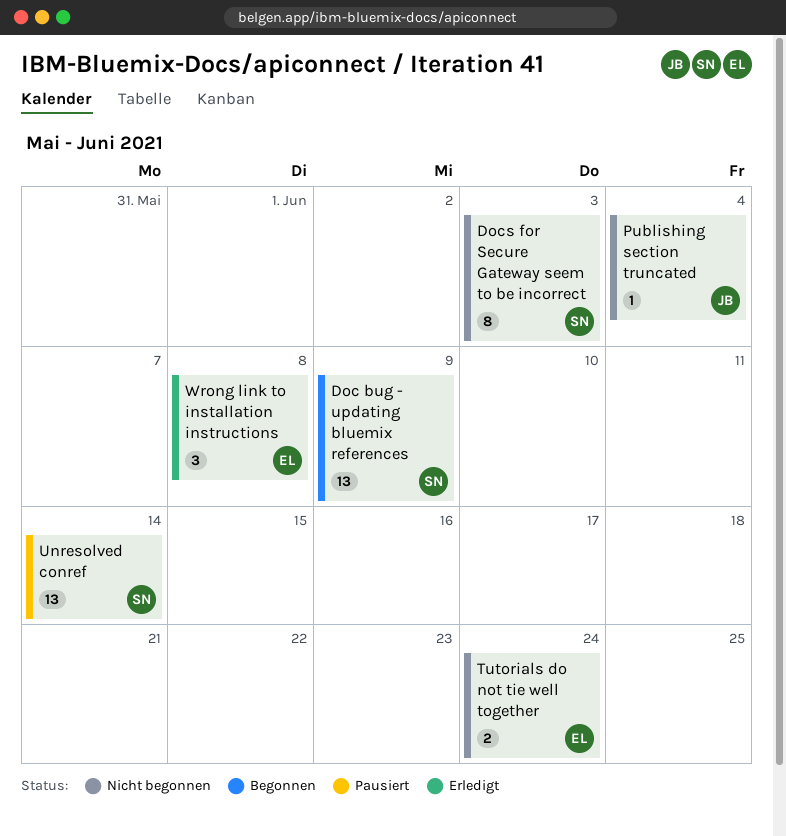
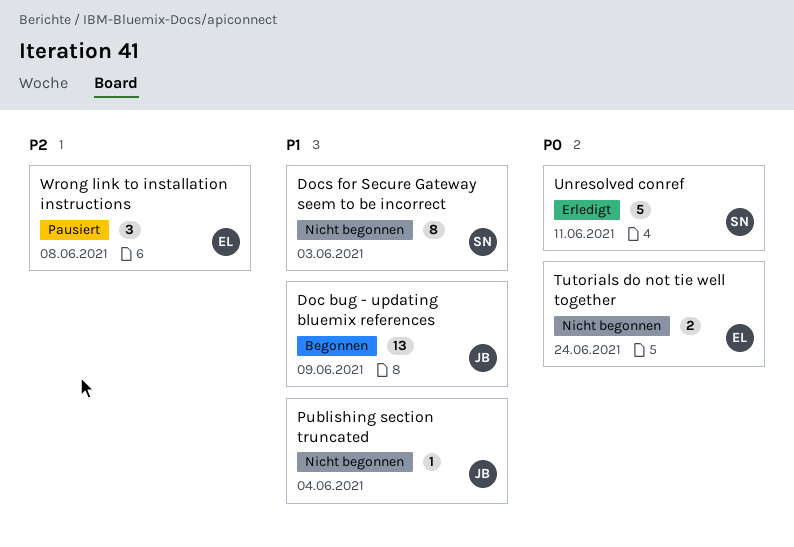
Doc bug - updating bluemix references, owner: SN -> JB
Unresolved conref, status: Pausiert -> Erledigt
Unresolved conref, estimate: 13 -> 5
Unresolved conref, due: Jun 14 -> Jun 11
Wrong link to installation instructions, status: Erledigt -> Pausiert

